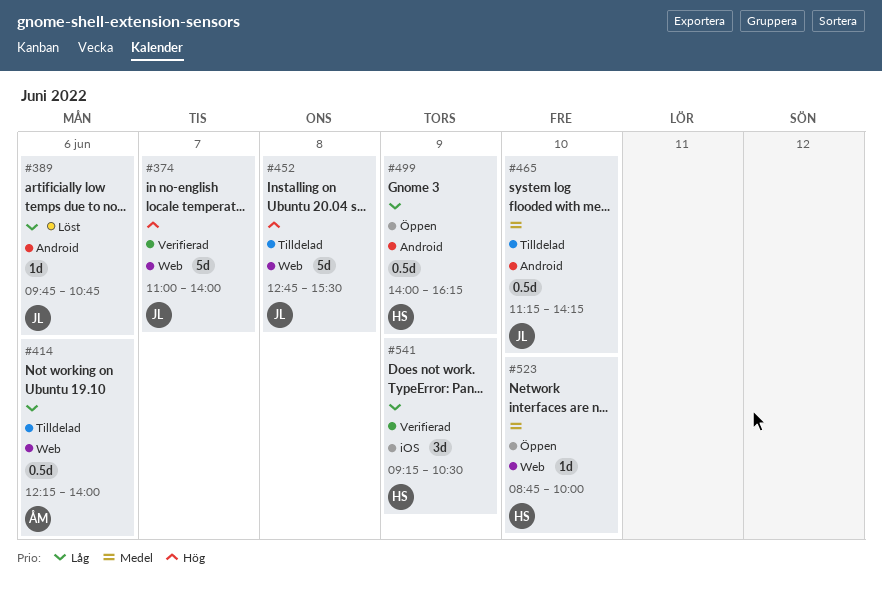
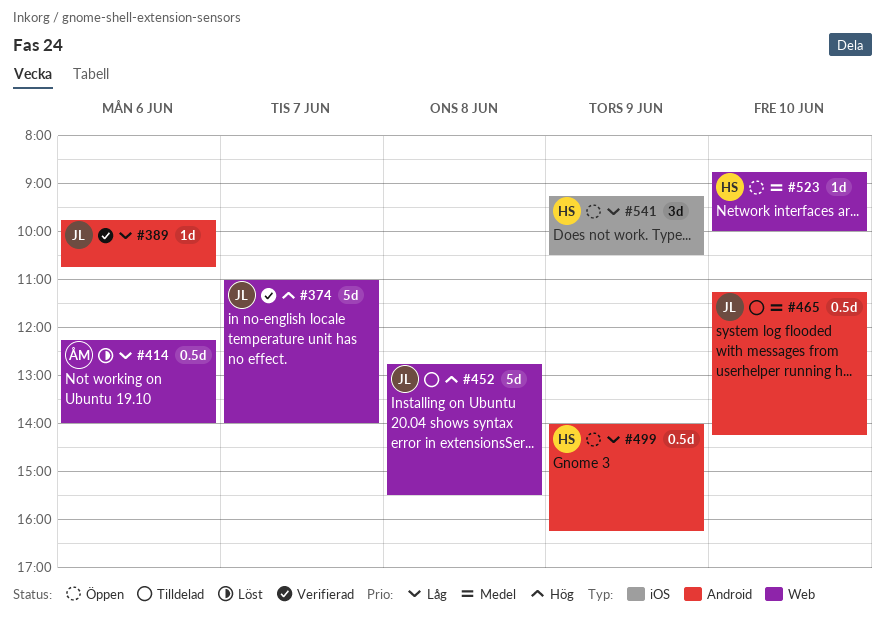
#389, status: Löst -> Verifierad
#414, status: Tilldelad -> Löst
#541, status: Verifierad -> Öppen

